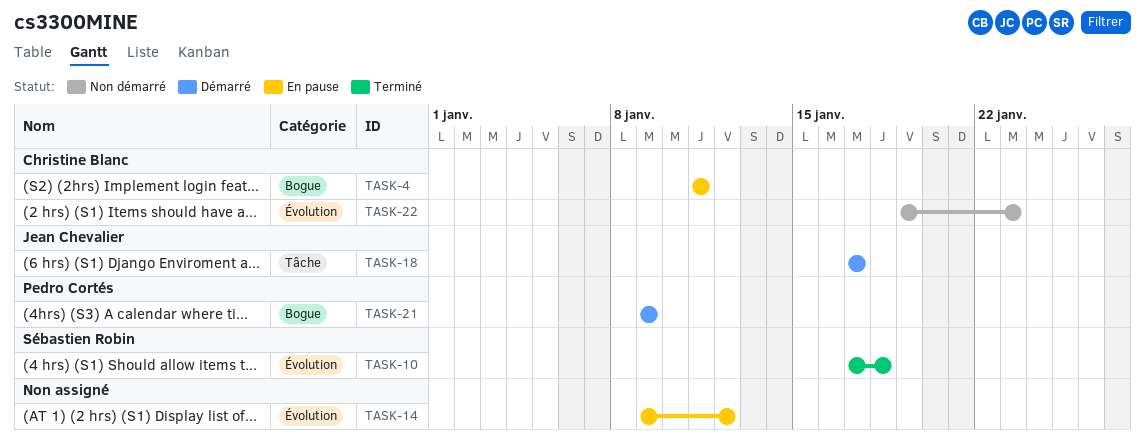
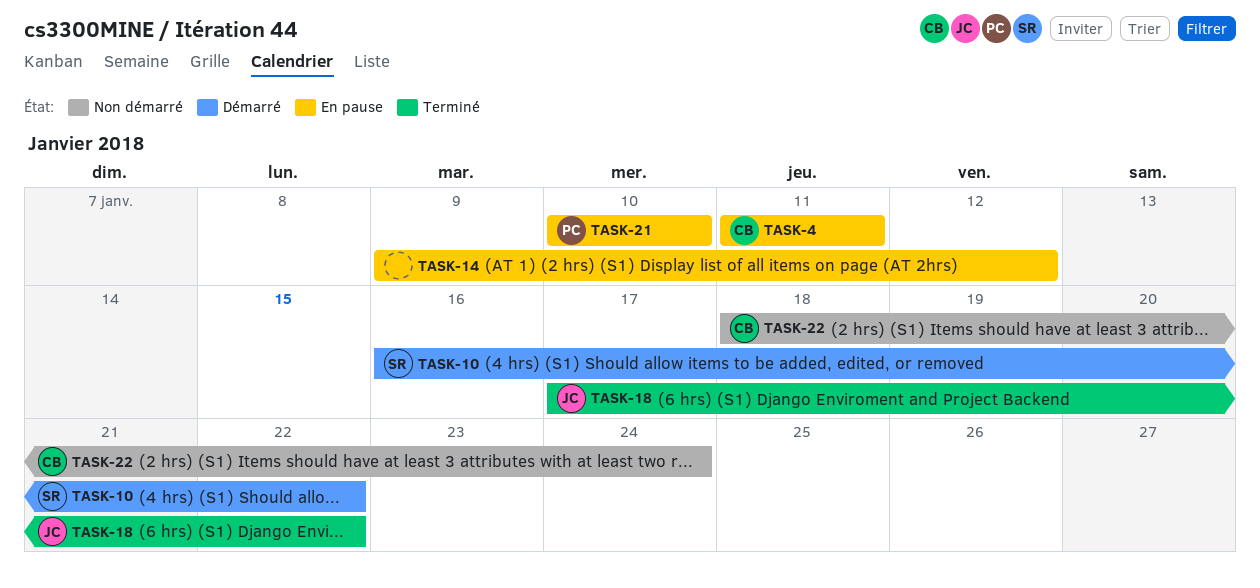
TASK-10, status: Terminé -> Démarré
TASK-10, start: Jan 17 -> Jan 16
TASK-10, due: Jan 18 -> Jan 22
TASK-18, status: Démarré -> Terminé
TASK-18, due: Jan 17 -> Jan 22
TASK-21, status: Démarré -> En pause
TASK-21, start: Jan 9 -> Jan 10
TASK-21, due: Jan 9 -> Jan 10
TASK-22, start: Jan 19 -> Jan 18
TASK-22, due: Jan 23 -> Jan 24

